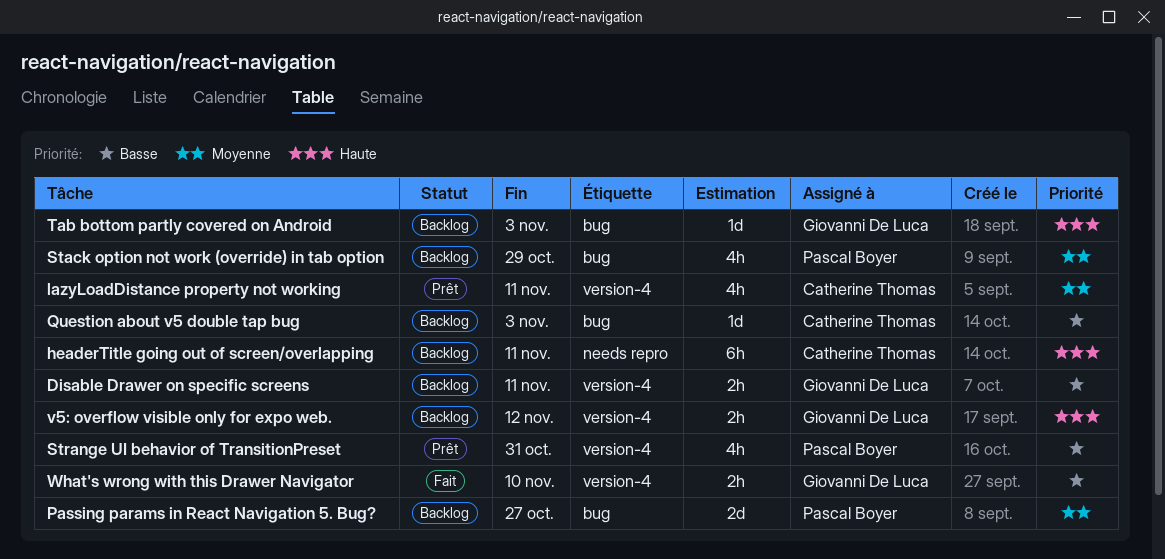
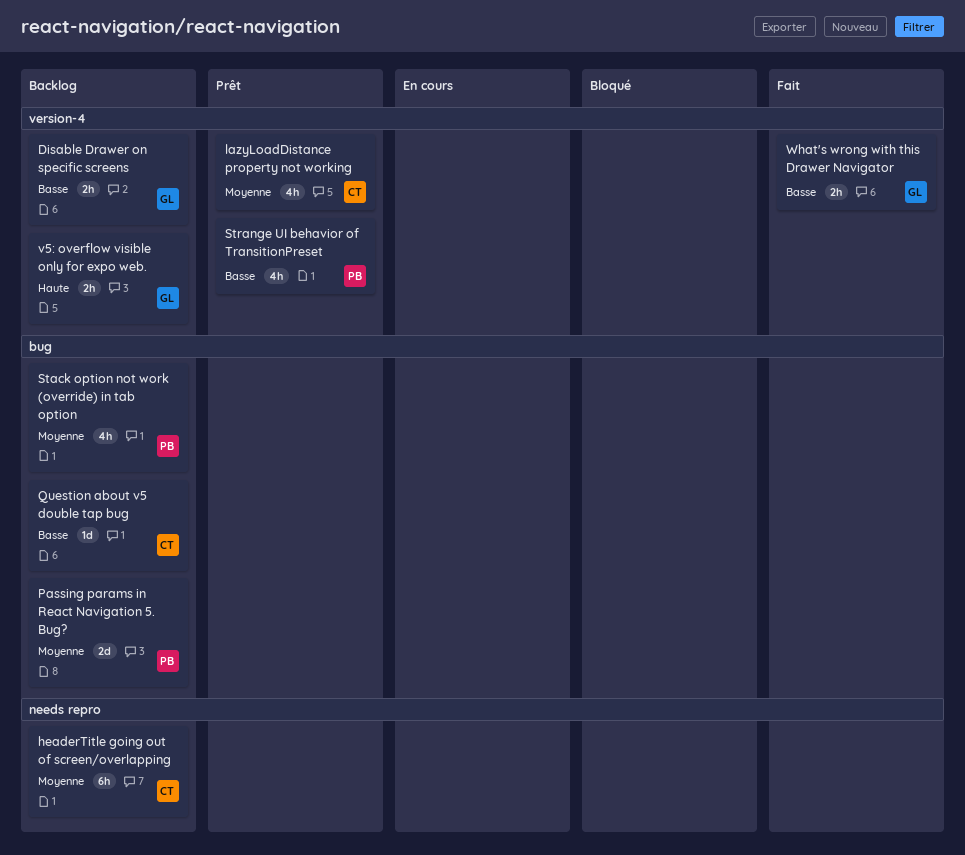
headerTitle going out of screen/overlapping, priority: Haute -> Moyenne
Tab bottom partly covered on Android: present -> none

